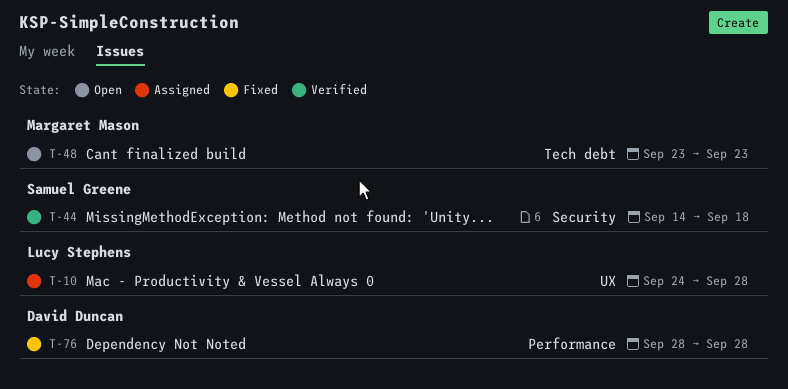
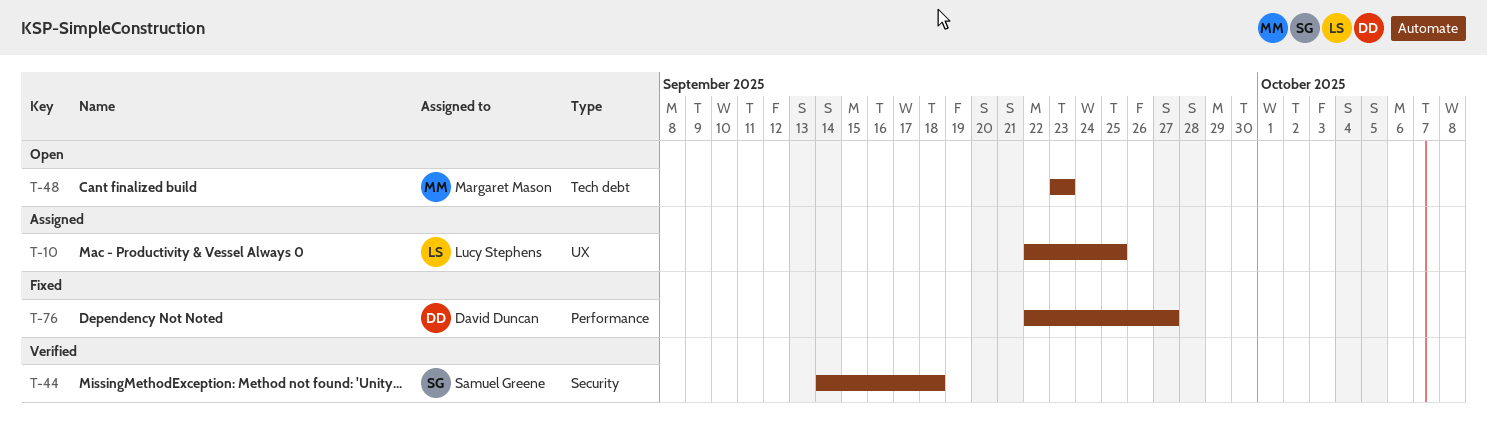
T-10, start: Sep 24 -> Sep 22
T-10, due: Sep 28 -> Sep 25
T-76, start: Sep 28 -> Sep 22
T-76, due: Sep 28 -> Sep 27

